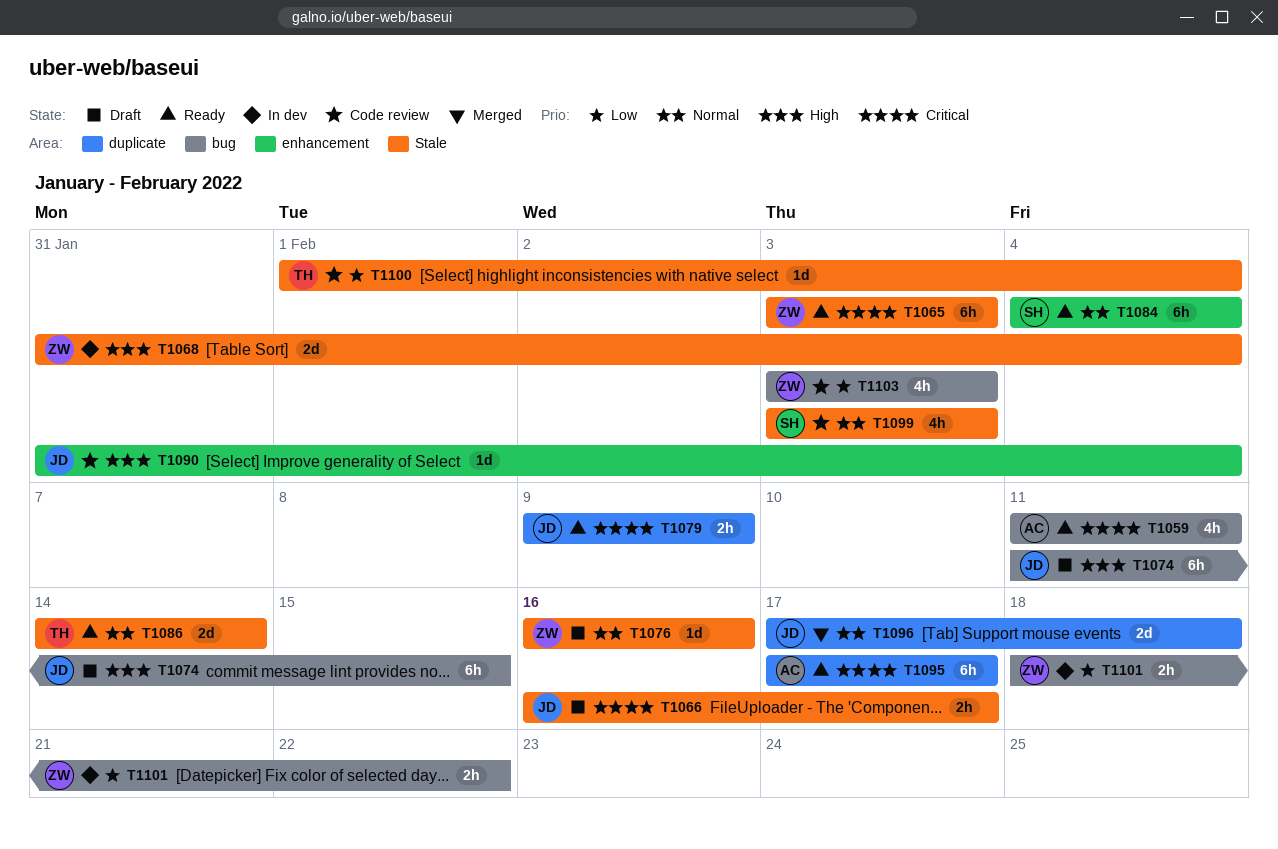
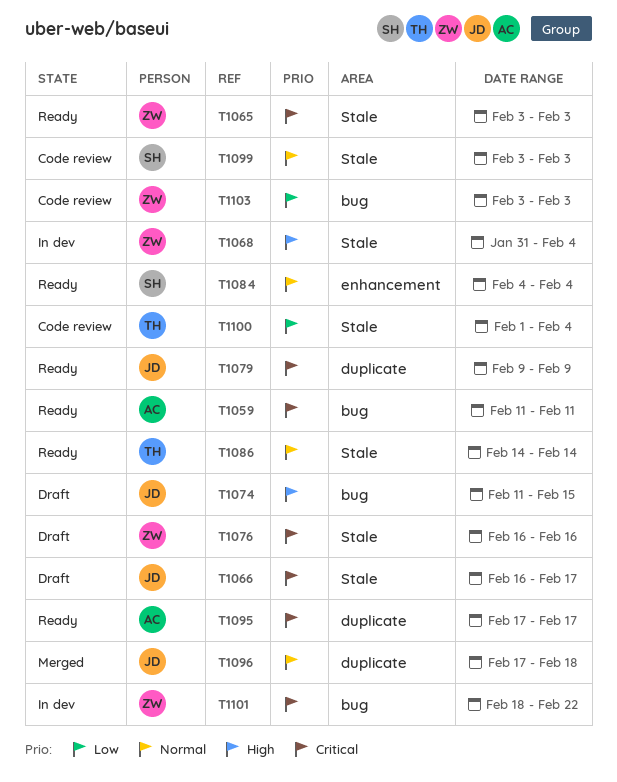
T1076, priority: Normal -> Critical
T1090: present -> none
T1101, priority: Low -> Critical

